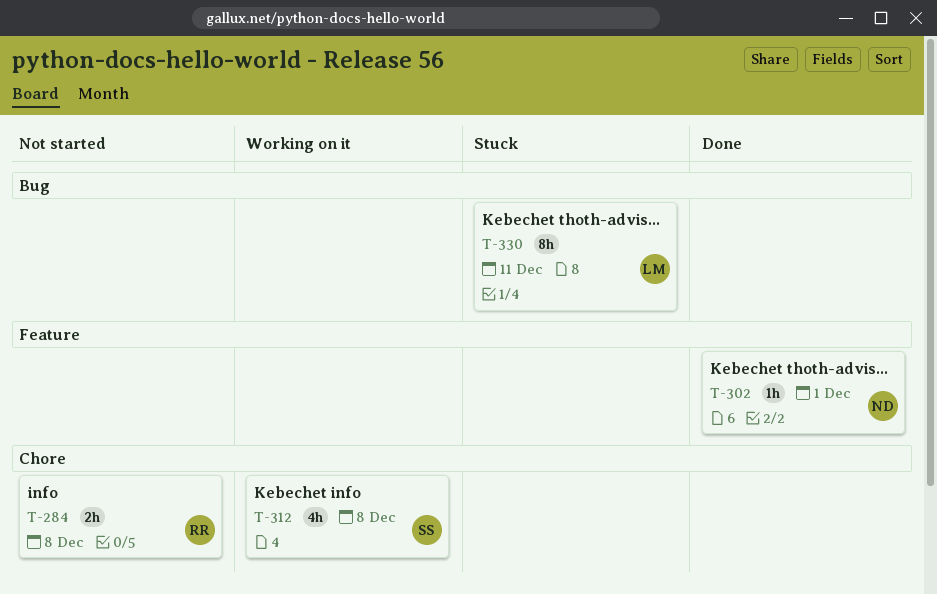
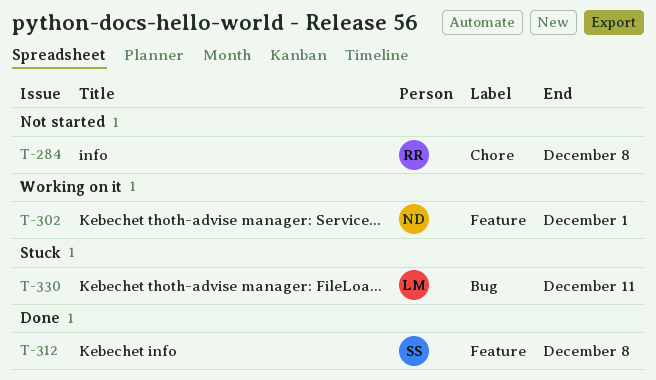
T-302, status: Done -> Working on it
T-312, status: Working on it -> Done
T-312, label: Chore -> Feature

